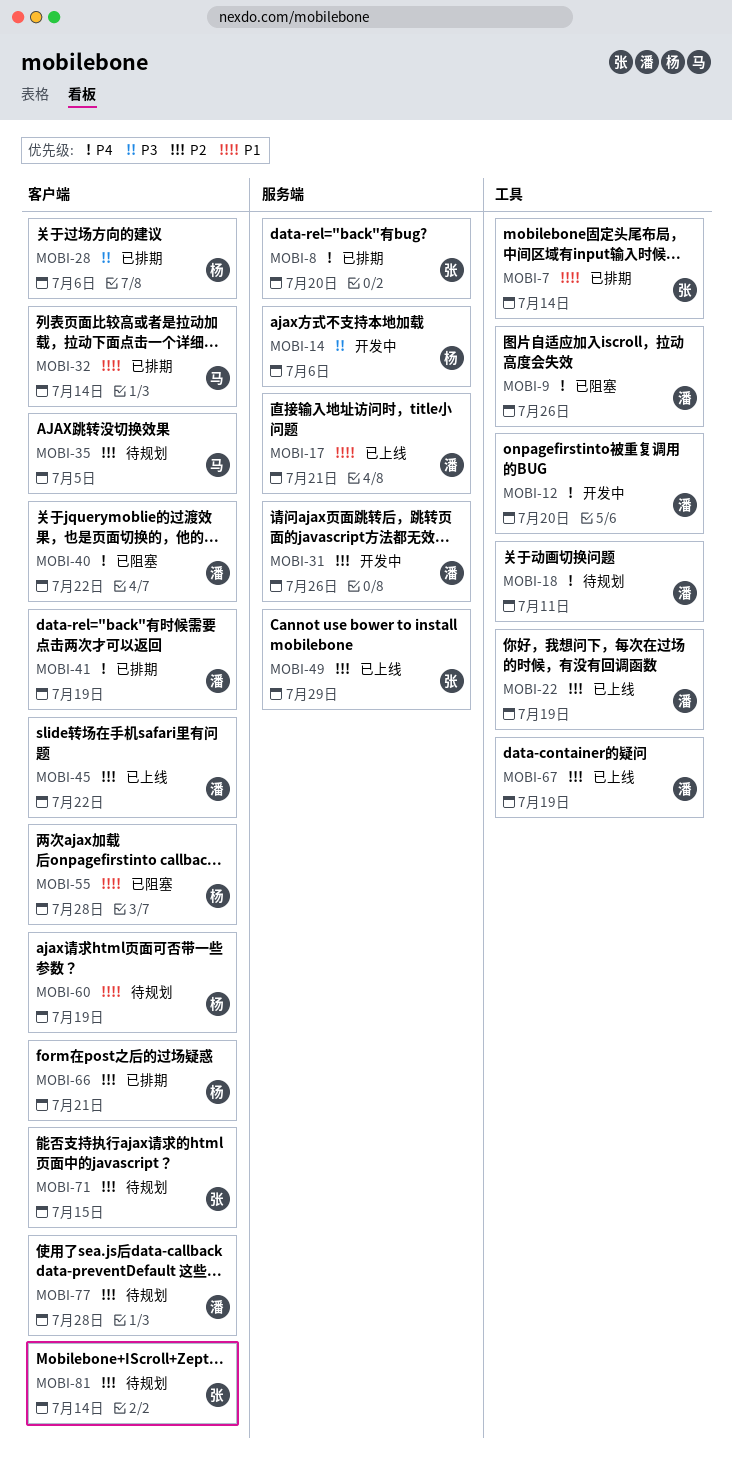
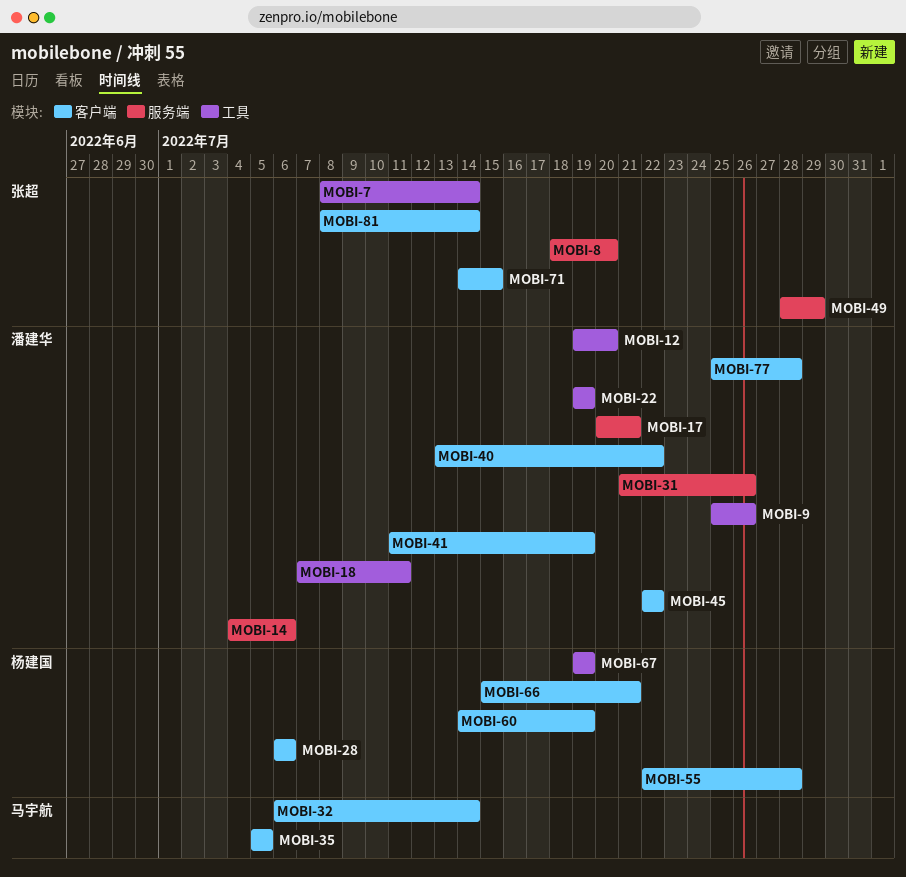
MOBI-14, owner: 杨建国 -> 潘建华
MOBI-67, owner: 潘建华 -> 杨建国

